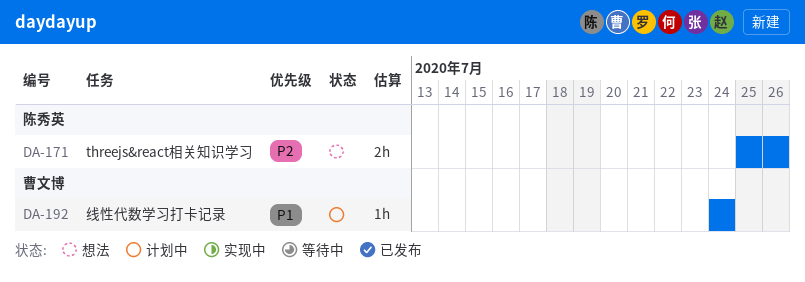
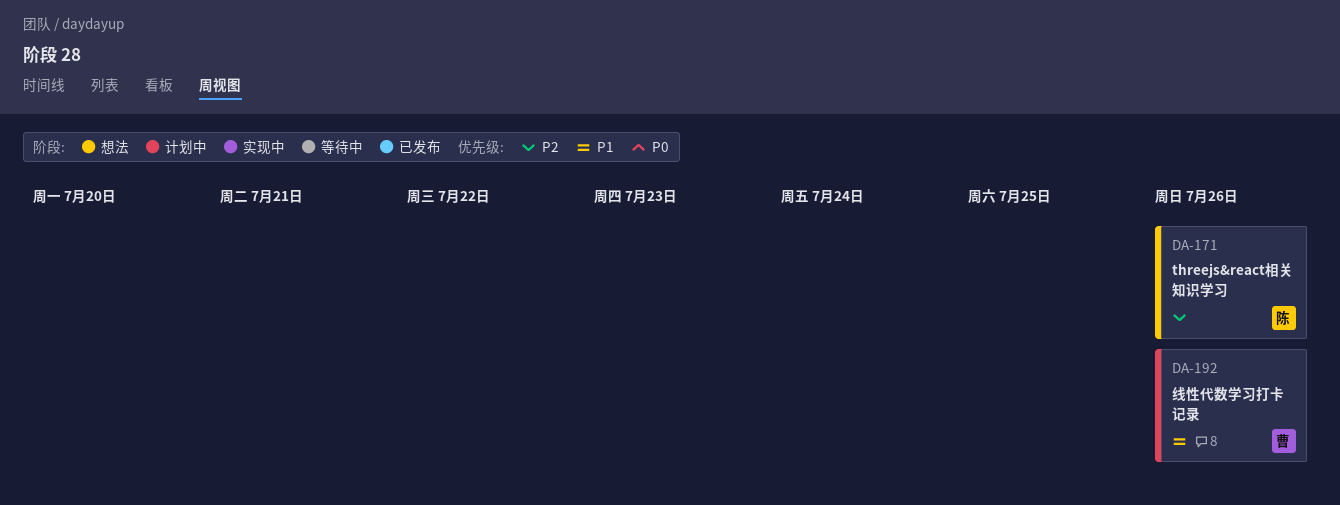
DA-192, due: Jul 24 -> Jul 26

